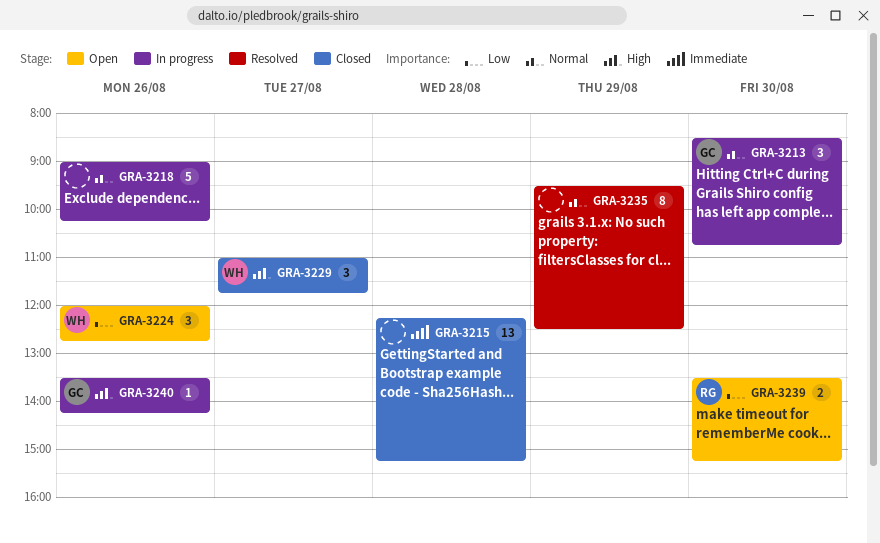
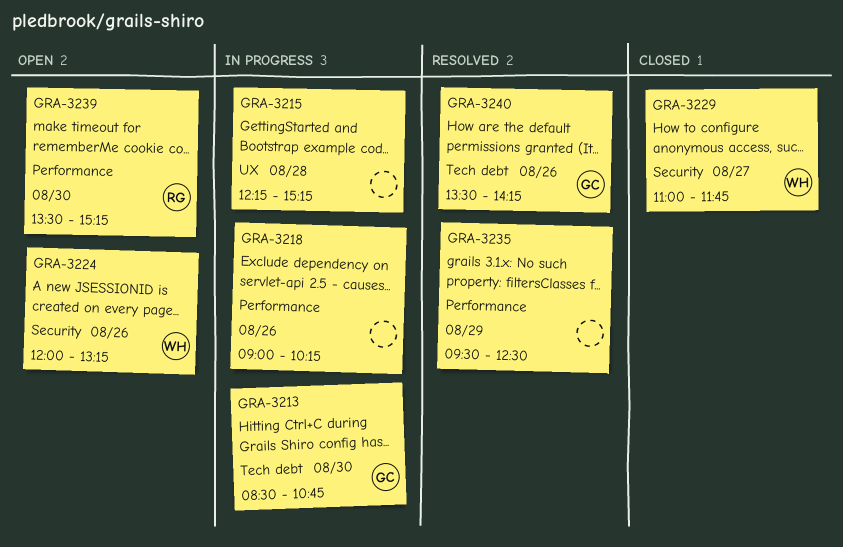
GRA-3215, status: Closed -> In progress
GRA-3224, ends: 12:45 -> 13:15
GRA-3240, status: In progress -> Resolved

